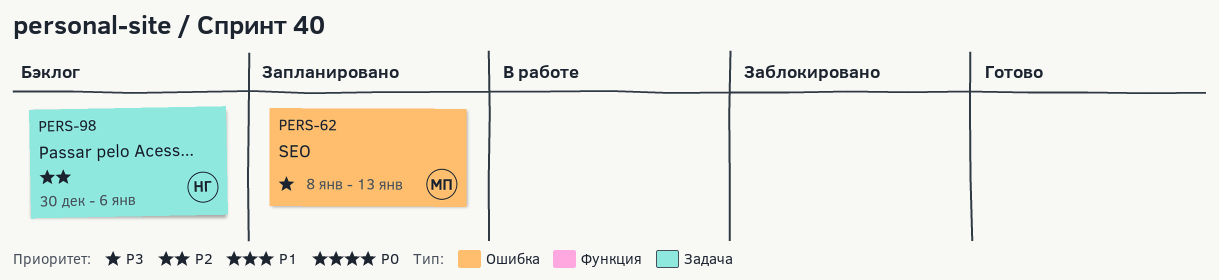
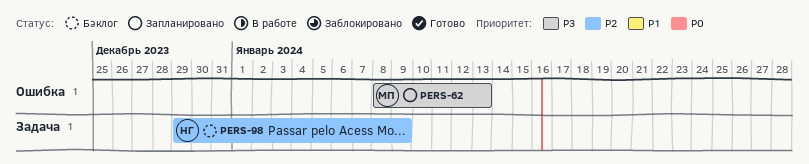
PERS-98, start: Dec 30 -> Dec 29
PERS-98, due: Jan 6 -> Jan 9

